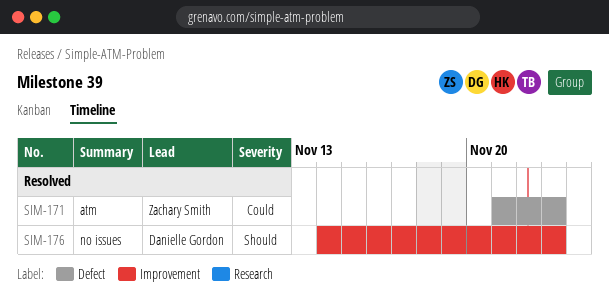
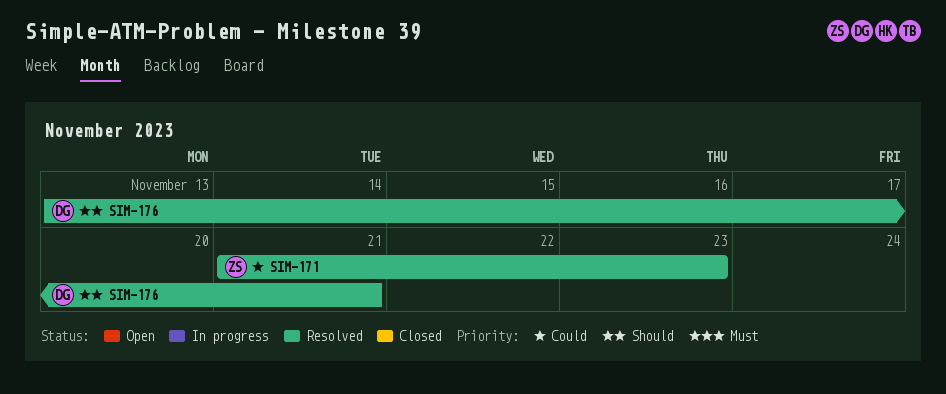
SIM-176, start: Nov 14 -> Nov 13
SIM-176, due: Nov 23 -> Nov 21

